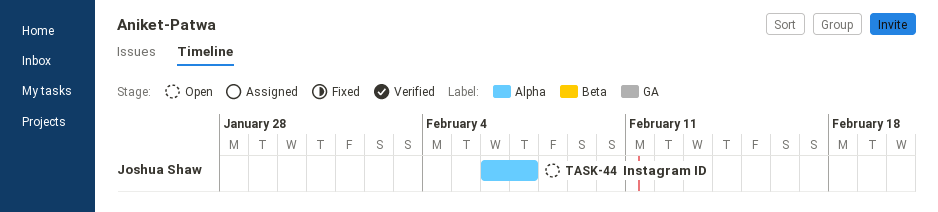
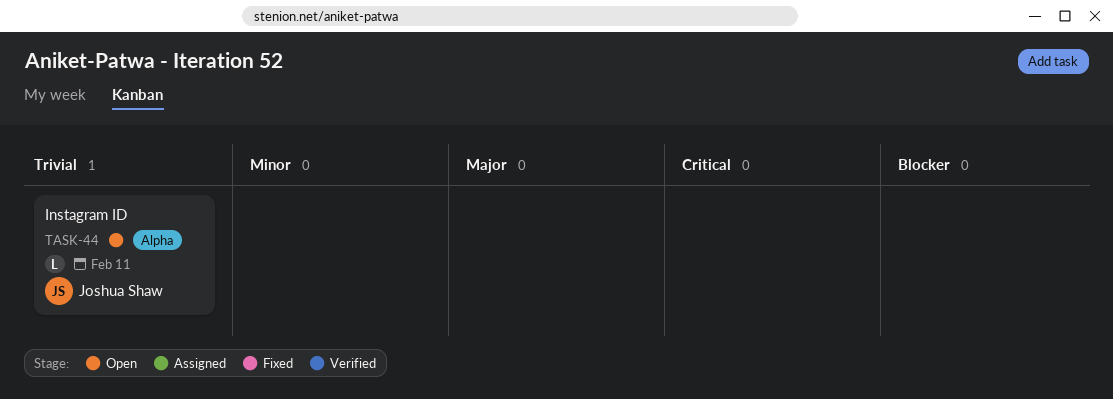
TASK-44, due: Feb 7 -> Feb 11

